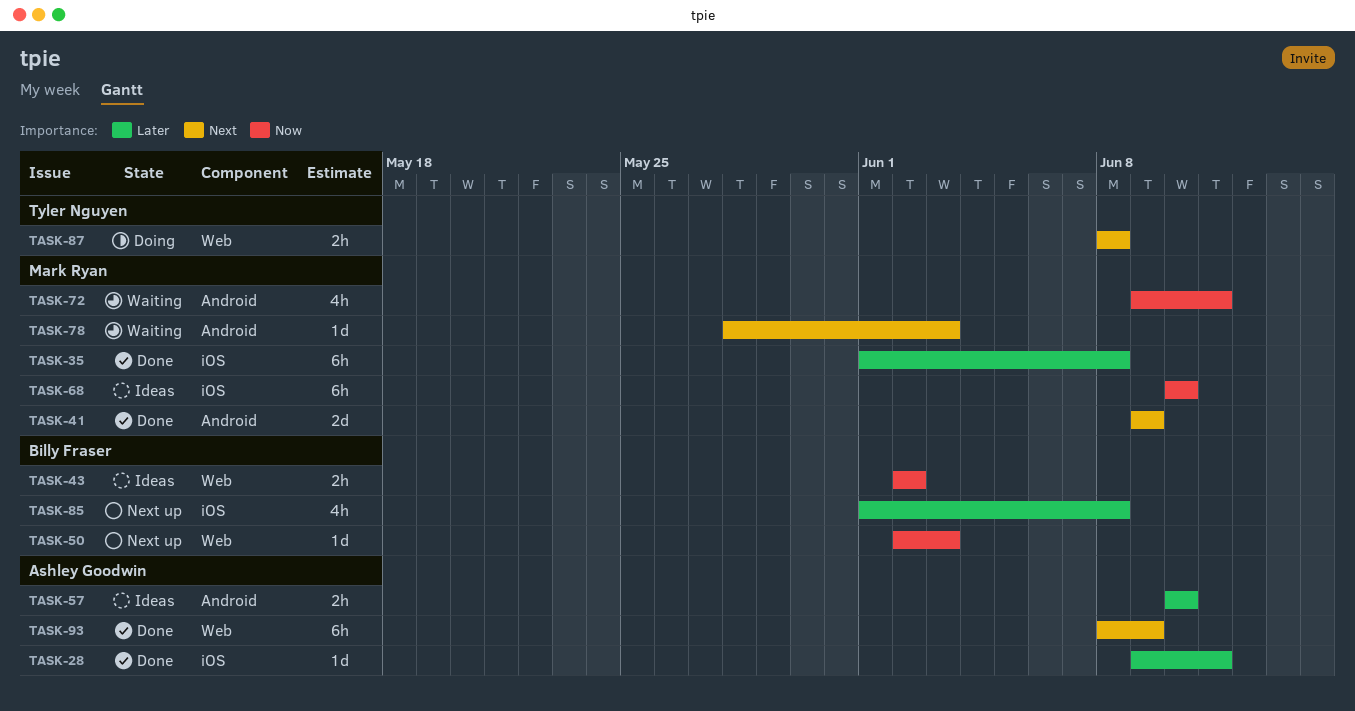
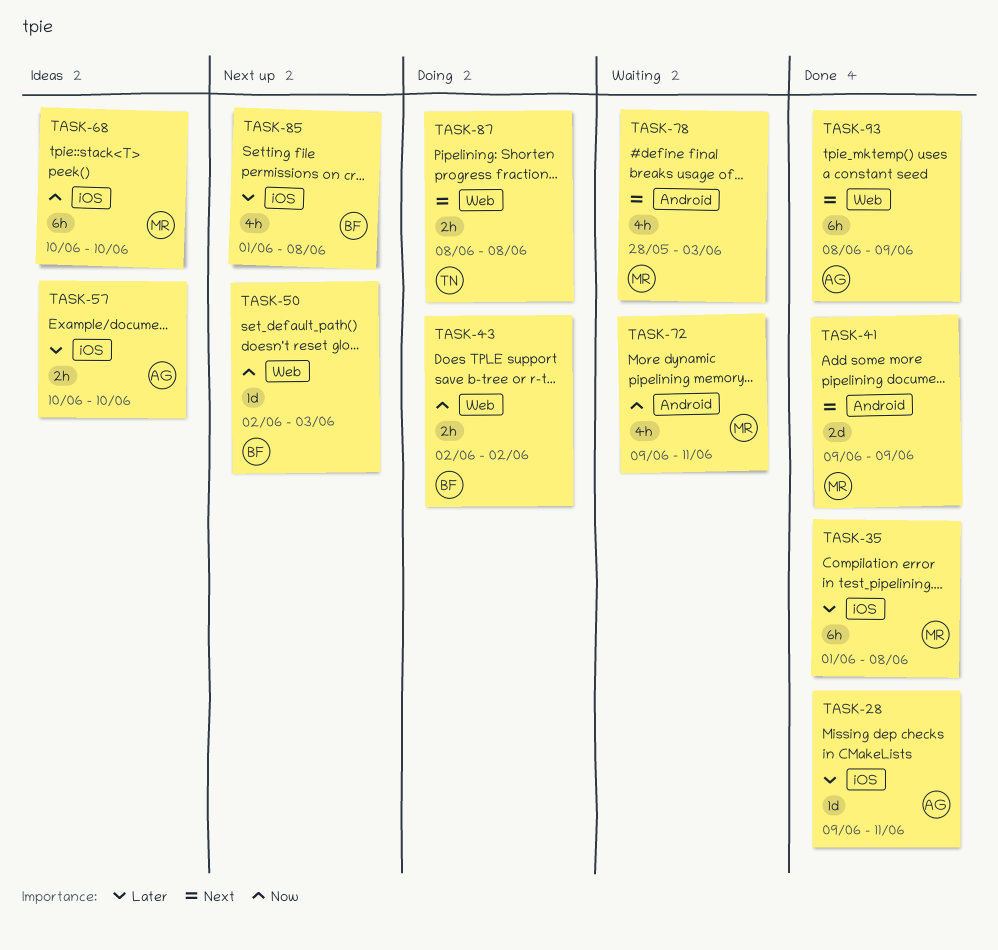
TASK-43, status: Ideas -> Doing
TASK-57, label: Android -> iOS
TASK-78, estimate: 1d -> 4h

